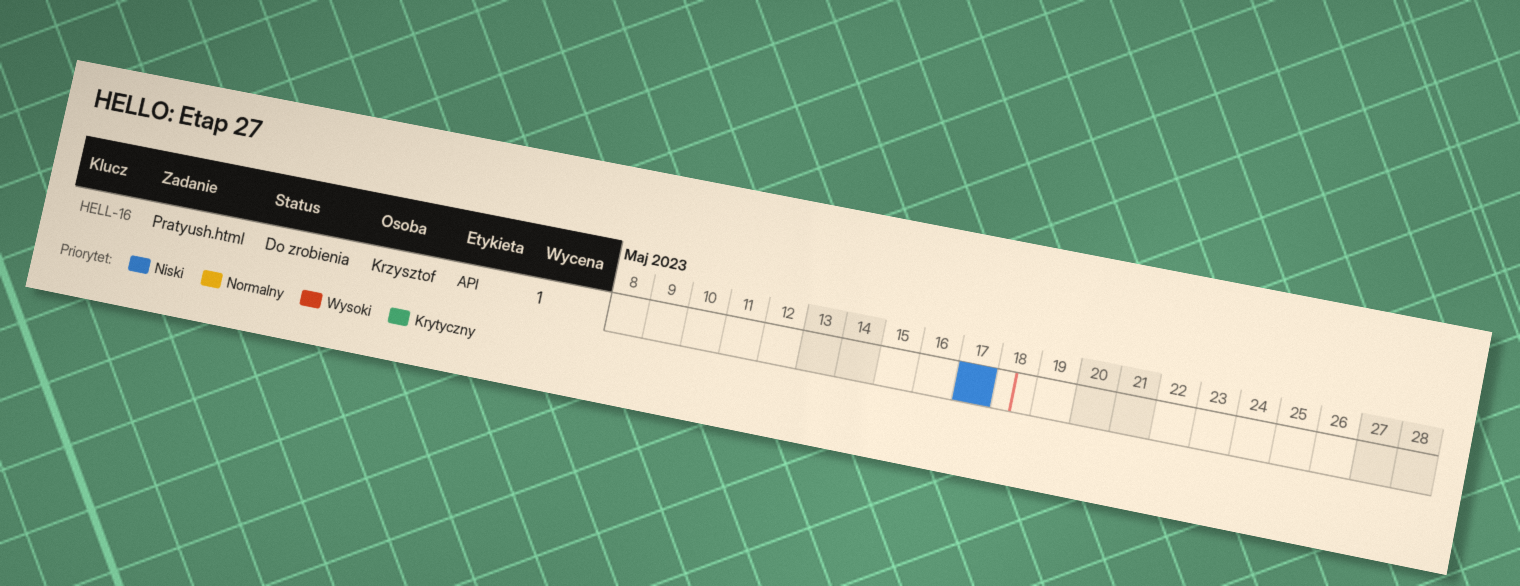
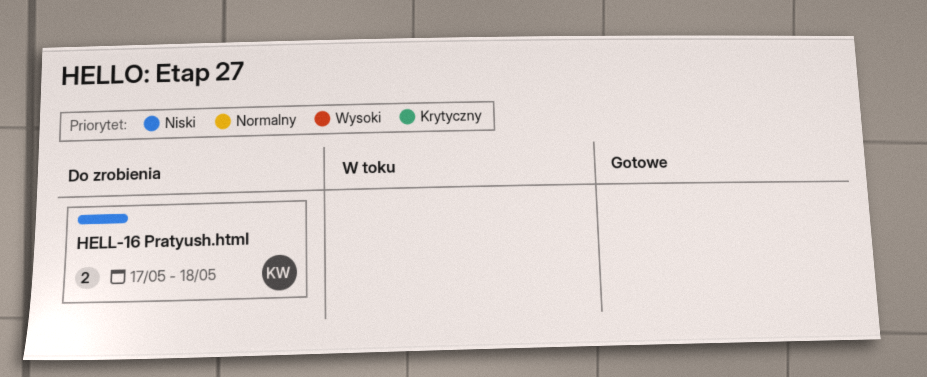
HELL-16, estimate: 1 -> 2
HELL-16, due: May 17 -> May 18

